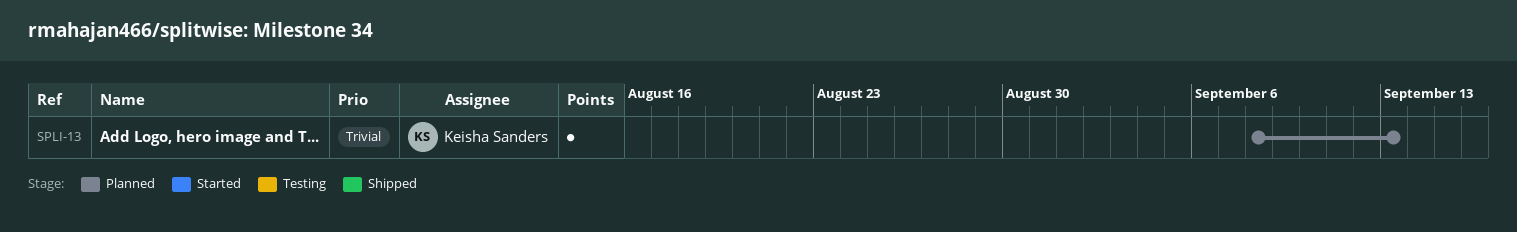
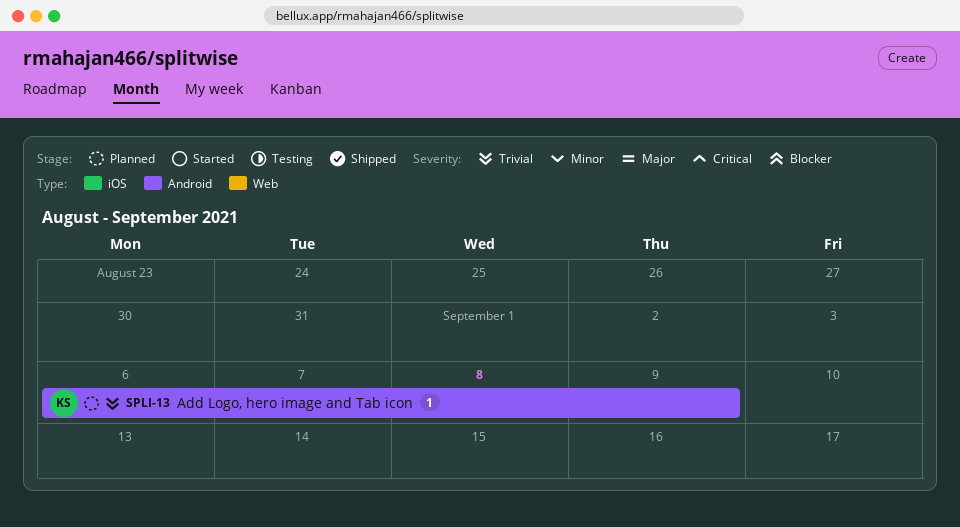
SPLI-13, start: Sep 8 -> Sep 6
SPLI-13, due: Sep 13 -> Sep 9

